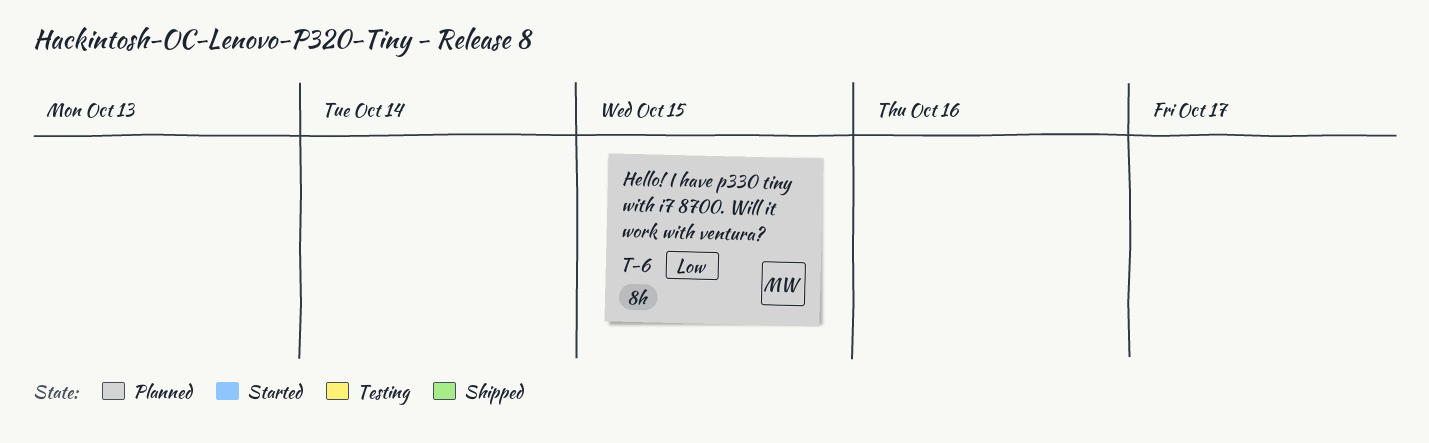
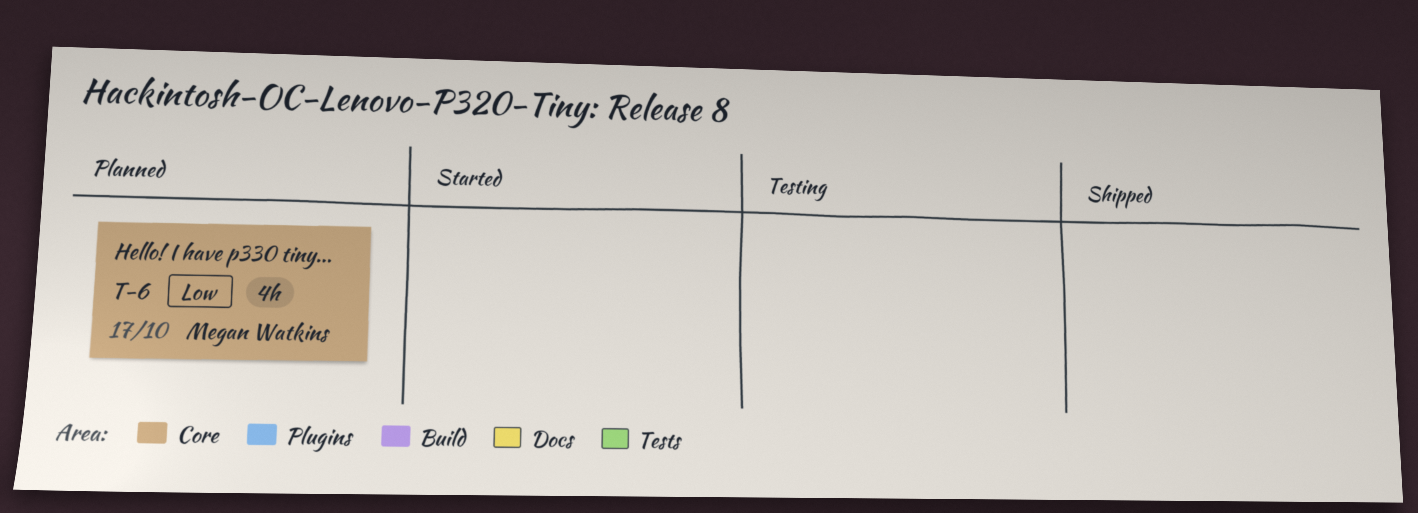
T-6, estimate: 8h -> 4h
T-6, due: Oct 15 -> Oct 17

